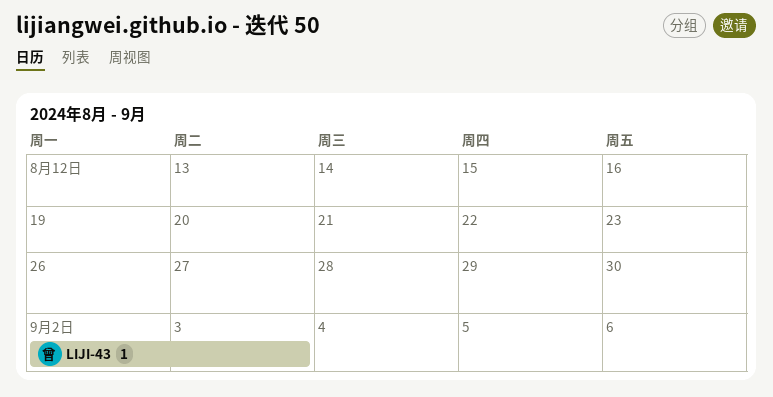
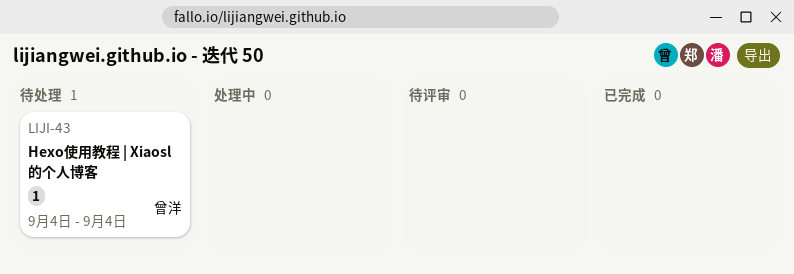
LIJI-43, start: Sep 2 -> Sep 4
LIJI-43, due: Sep 3 -> Sep 4

